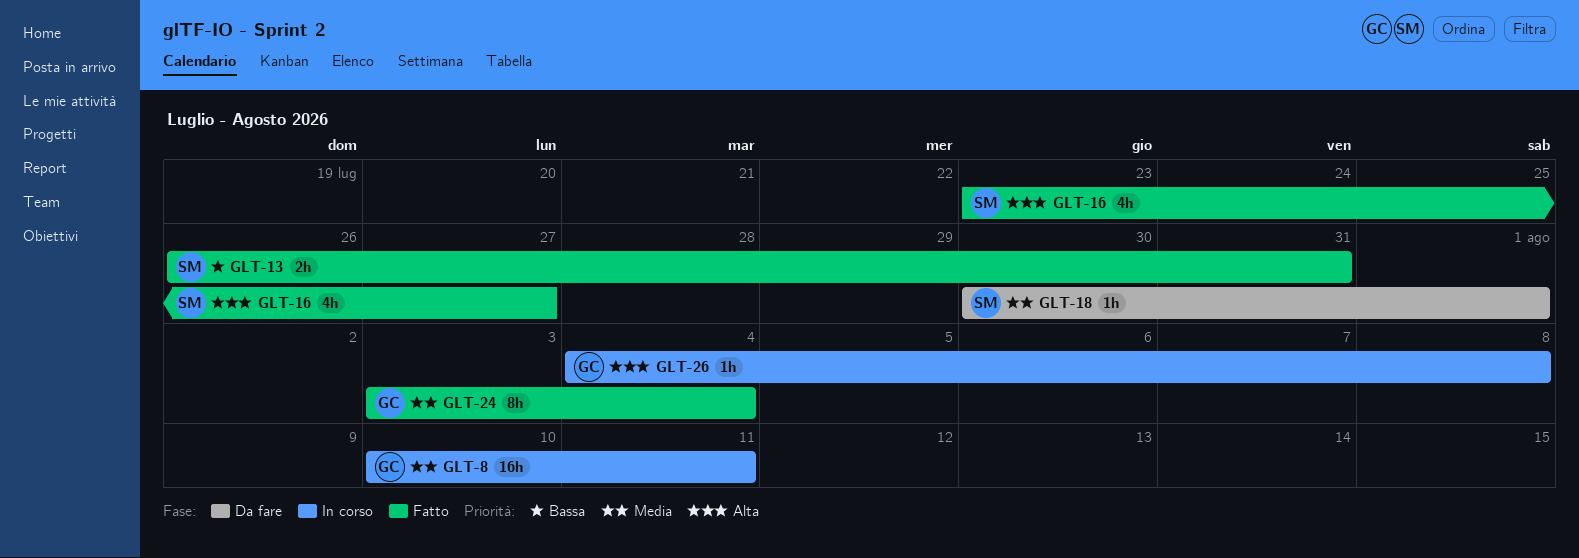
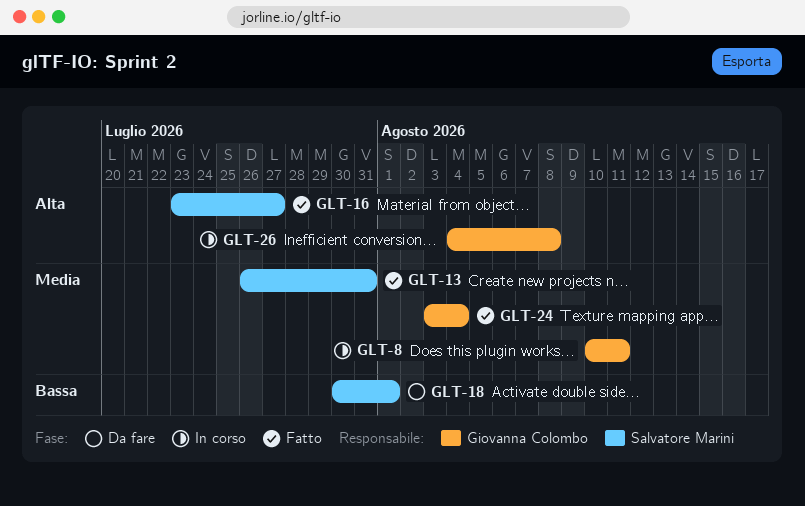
GLT-13, priority: Bassa -> Media
GLT-18, priority: Media -> Bassa

